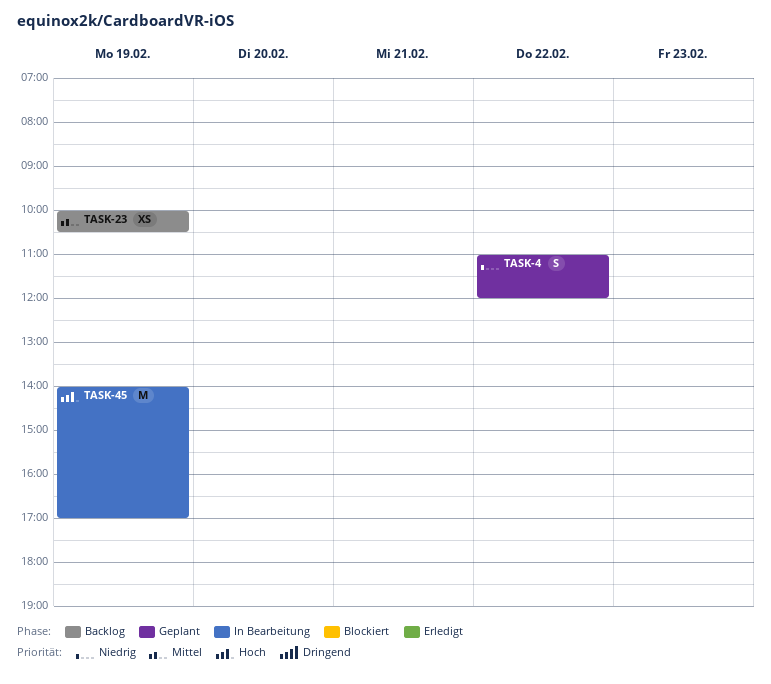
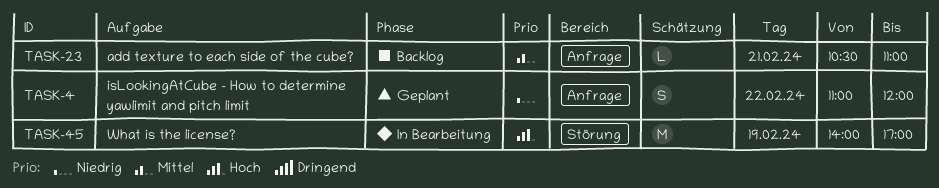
TASK-23, estimate: XS -> L
TASK-23, day: Feb 19 -> Feb 21
TASK-23, begins: 10:00 -> 10:30
TASK-23, ends: 10:30 -> 11:00

